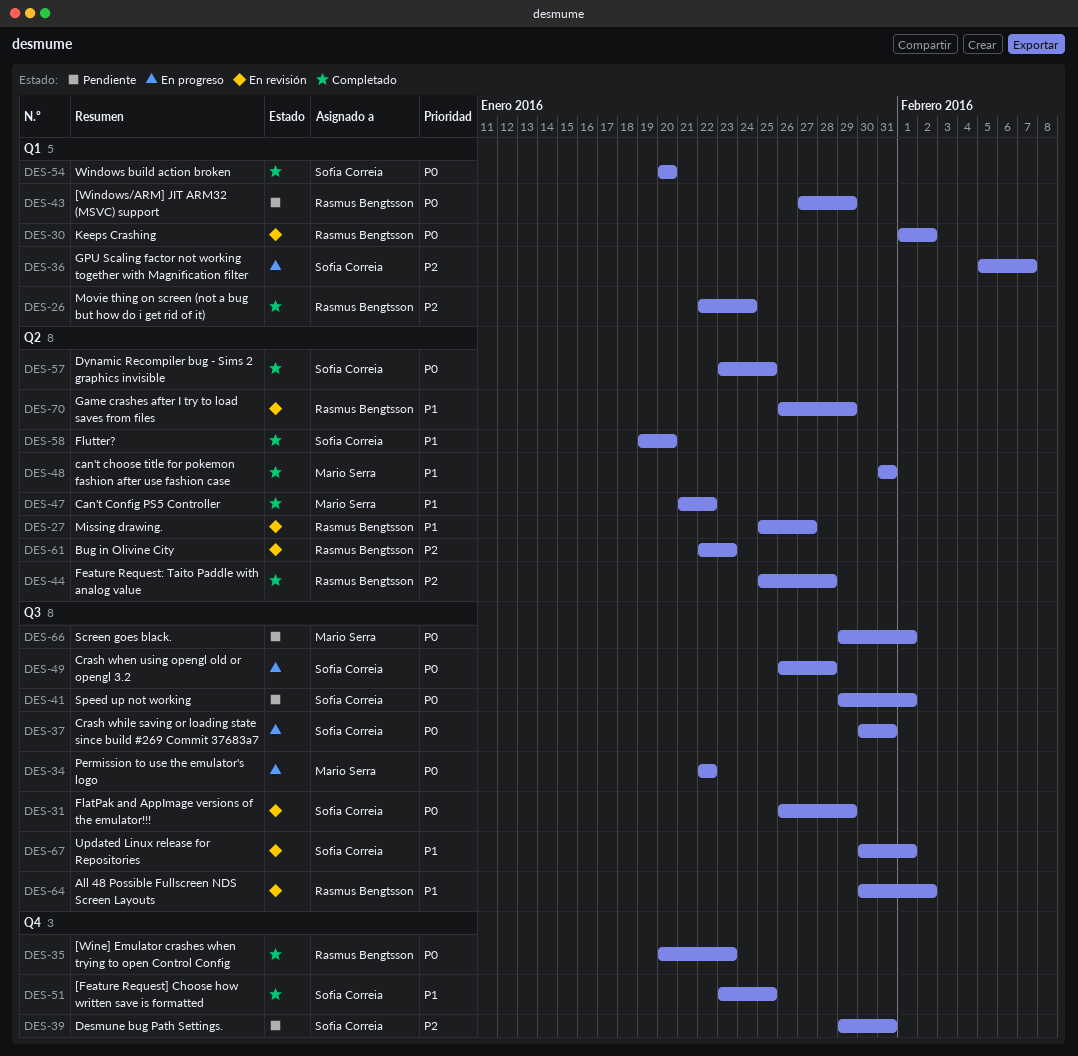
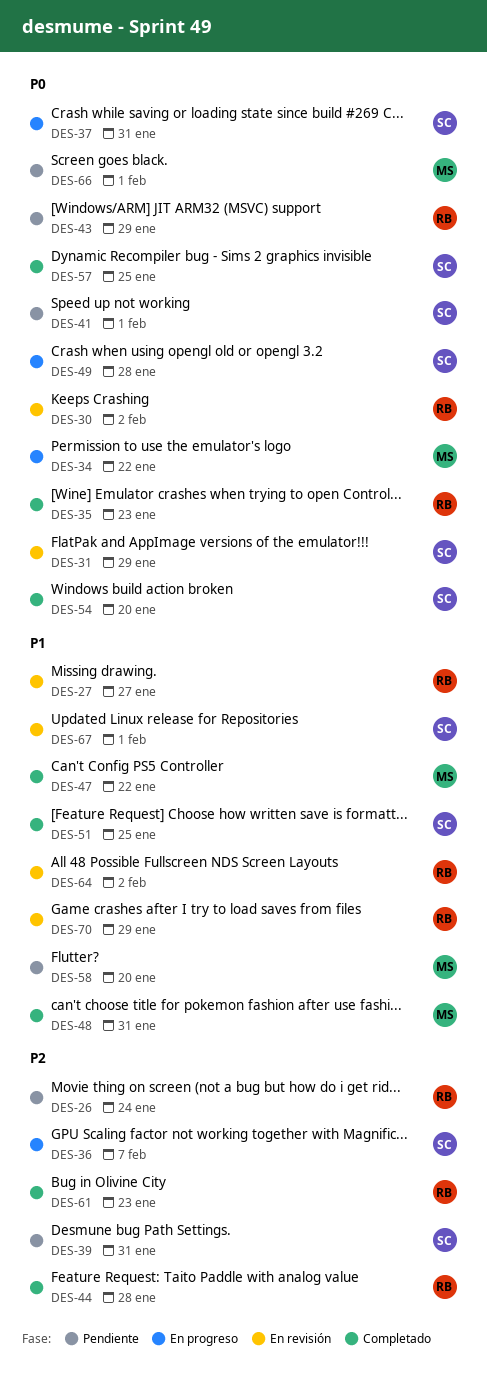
DES-26, status: Completado -> Pendiente
DES-58, status: Completado -> Pendiente
DES-58, owner: Sofia Correia -> Mario Serra
DES-61, status: En revisión -> Completado

